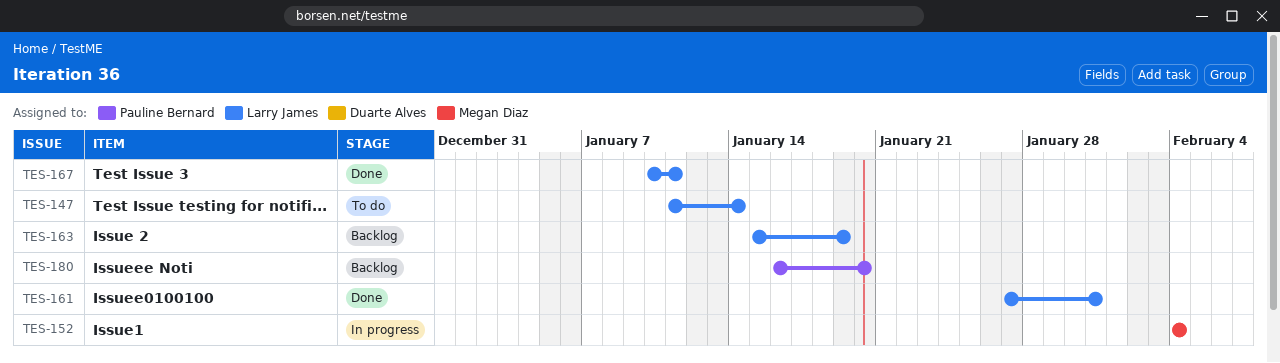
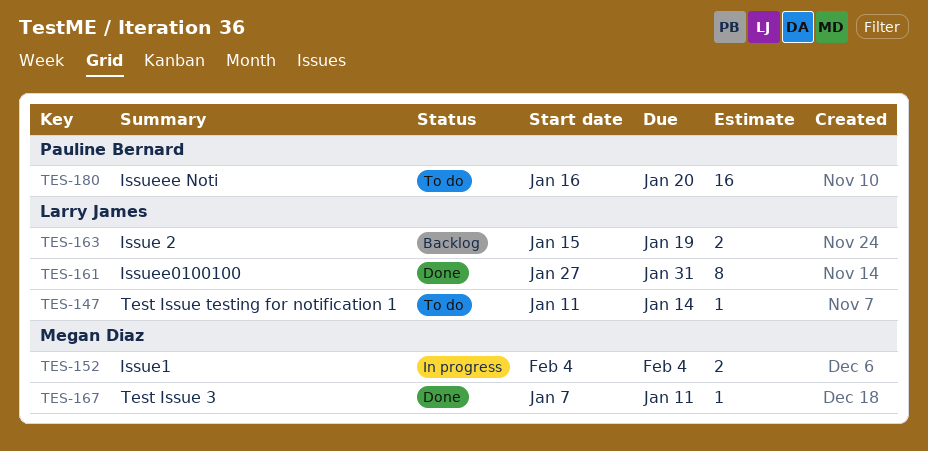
TES-167, owner: Larry James -> Megan Diaz
TES-167, start: Jan 10 -> Jan 7
TES-180, status: Backlog -> To do

